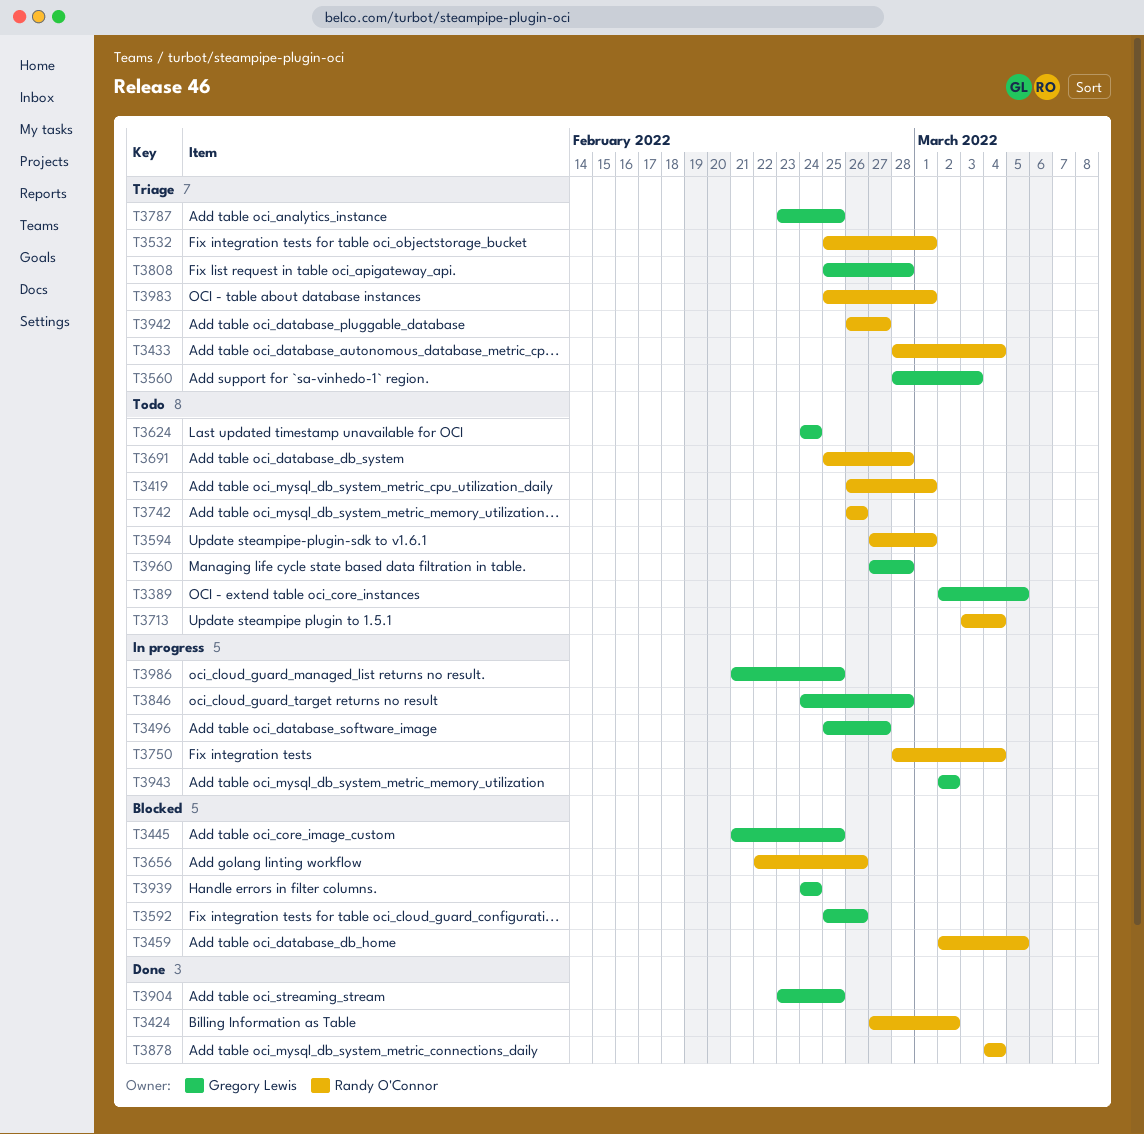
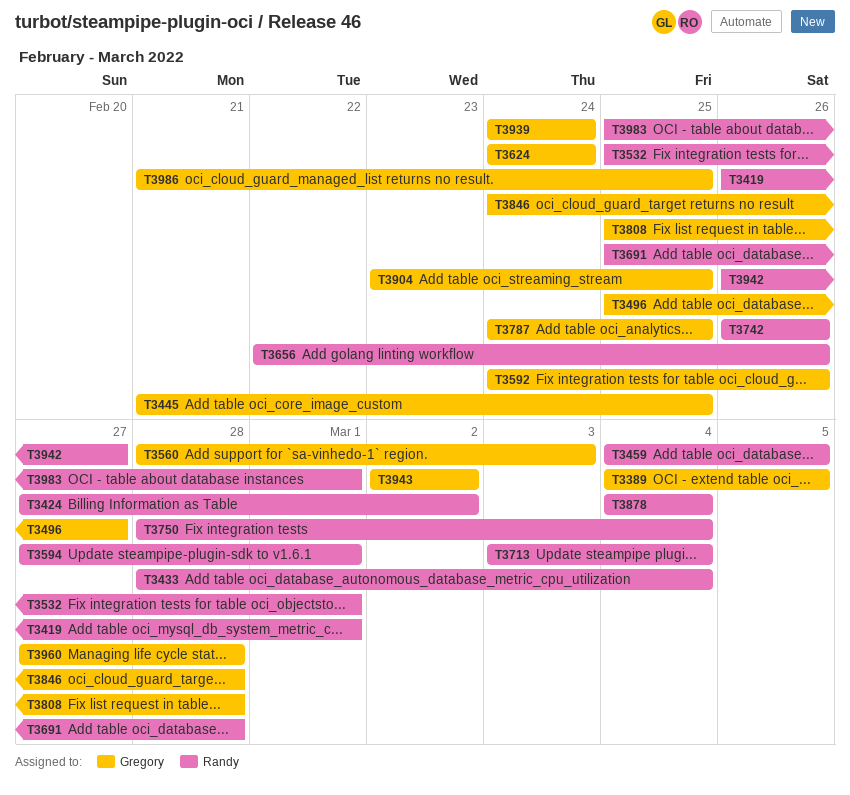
T3389, start: Mar 2 -> Mar 4
T3459, start: Mar 2 -> Mar 4
T3592, start: Feb 25 -> Feb 24
T3787, start: Feb 23 -> Feb 24

